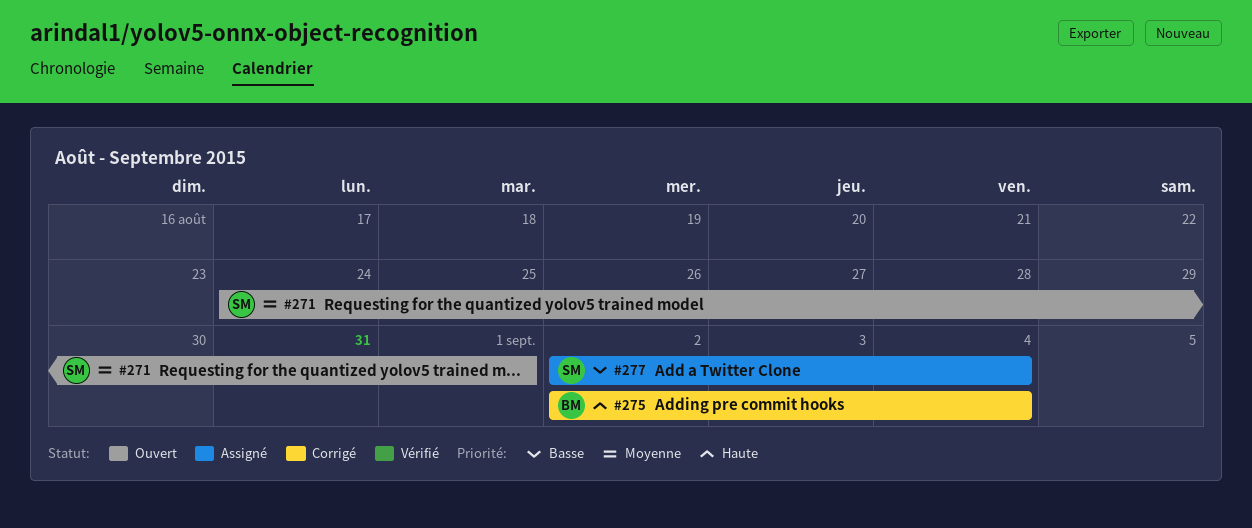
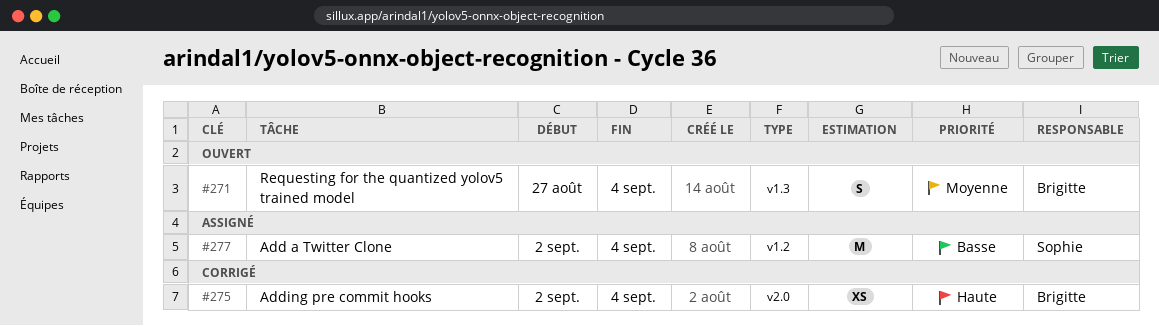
#271, owner: Sophie -> Brigitte
#271, start: Aug 24 -> Aug 27
#271, due: Sep 1 -> Sep 4

